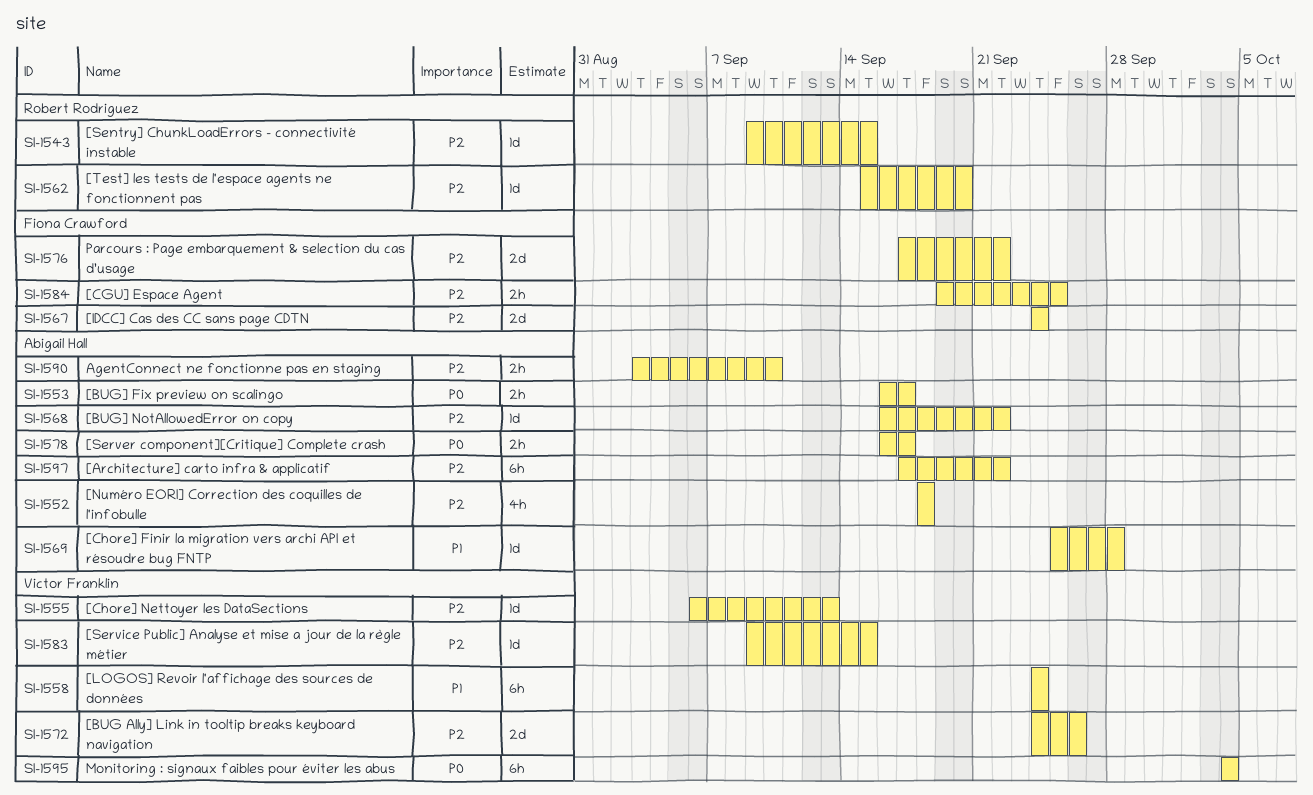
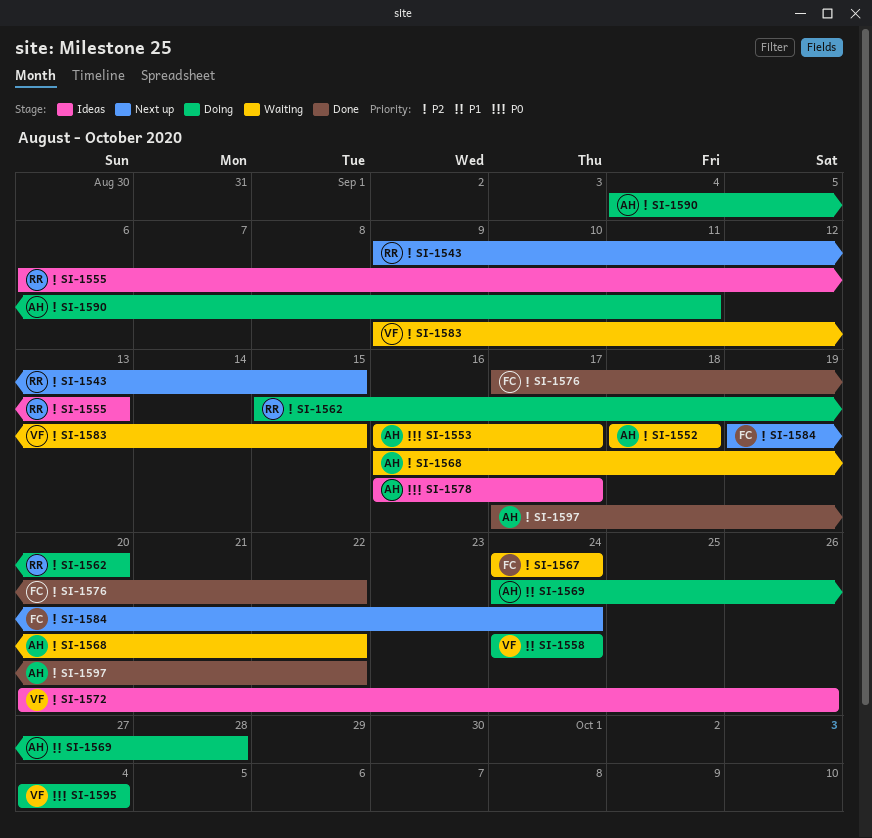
SI-1555, owner: Victor Franklin -> Robert Rodriguez
SI-1569, start: Sep 25 -> Sep 24
SI-1572, start: Sep 24 -> Sep 20
SI-1584, due: Sep 25 -> Sep 24
SI-1590, start: Sep 3 -> Sep 4
SI-1590, due: Sep 10 -> Sep 11

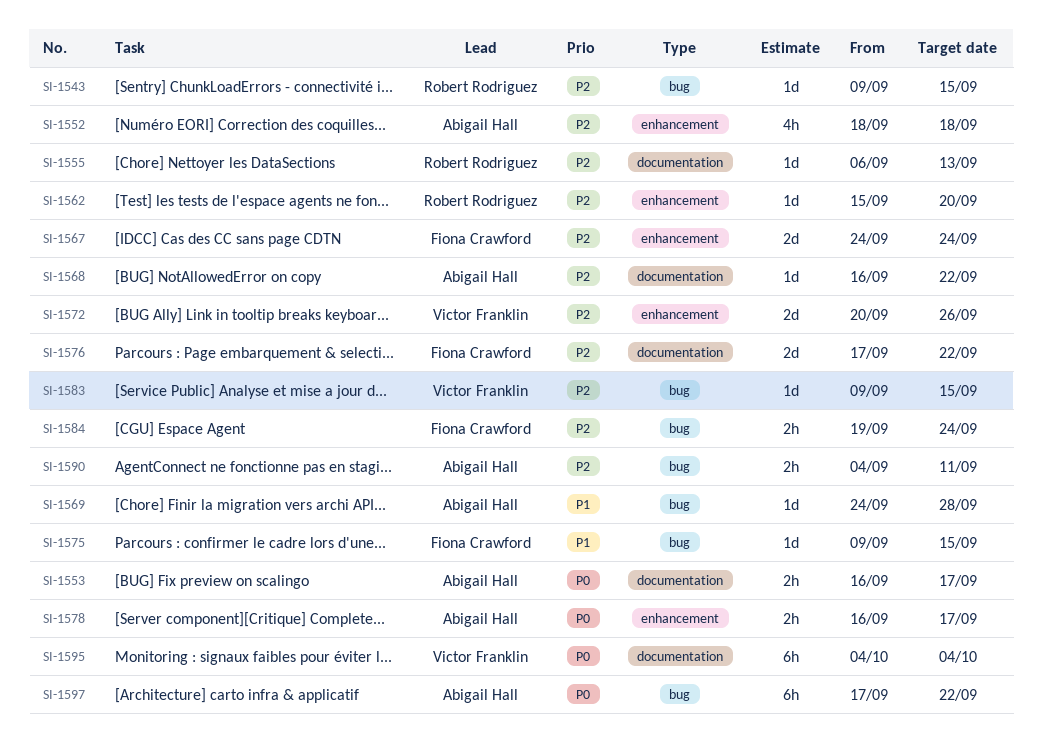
SI-1558: present -> none
SI-1575: none -> present
SI-1597, priority: P2 -> P0

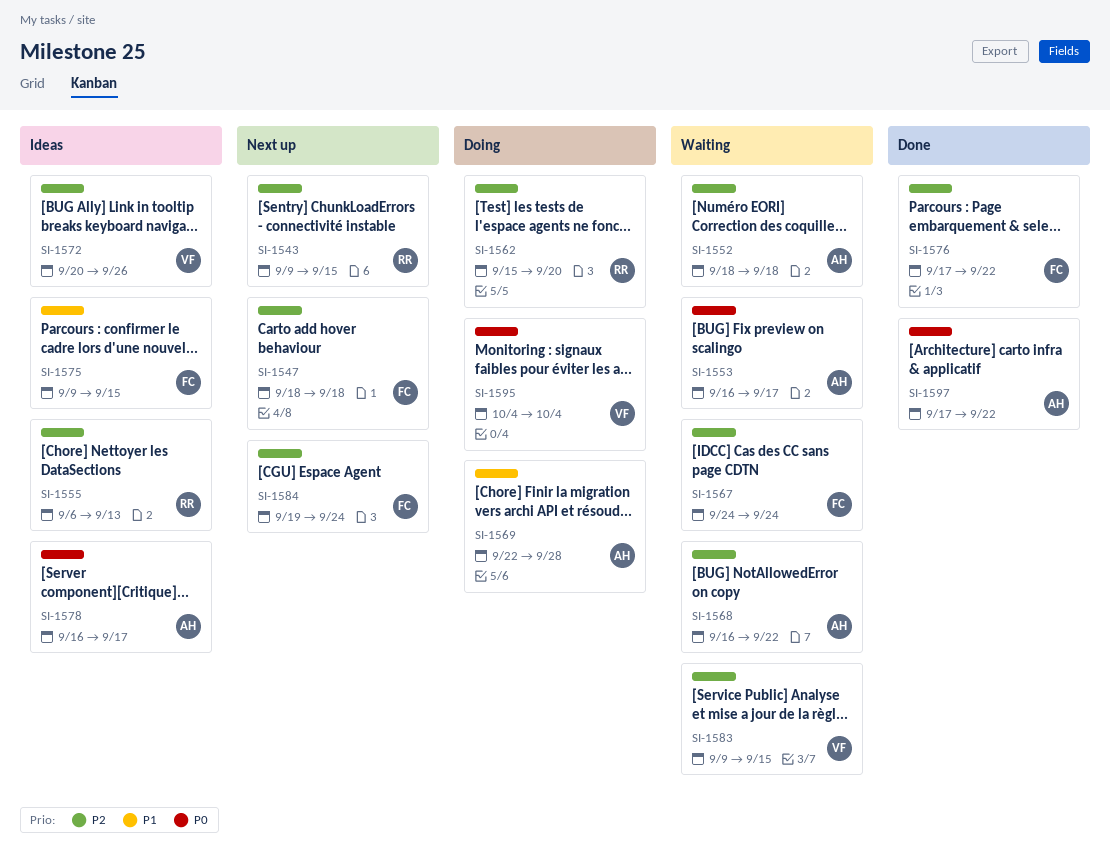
SI-1547: none -> present
SI-1569, start: Sep 24 -> Sep 22
SI-1590: present -> none

